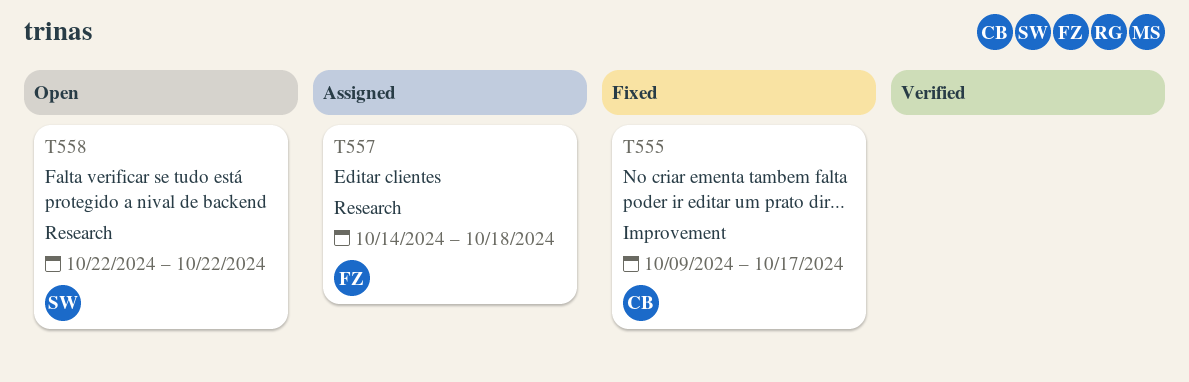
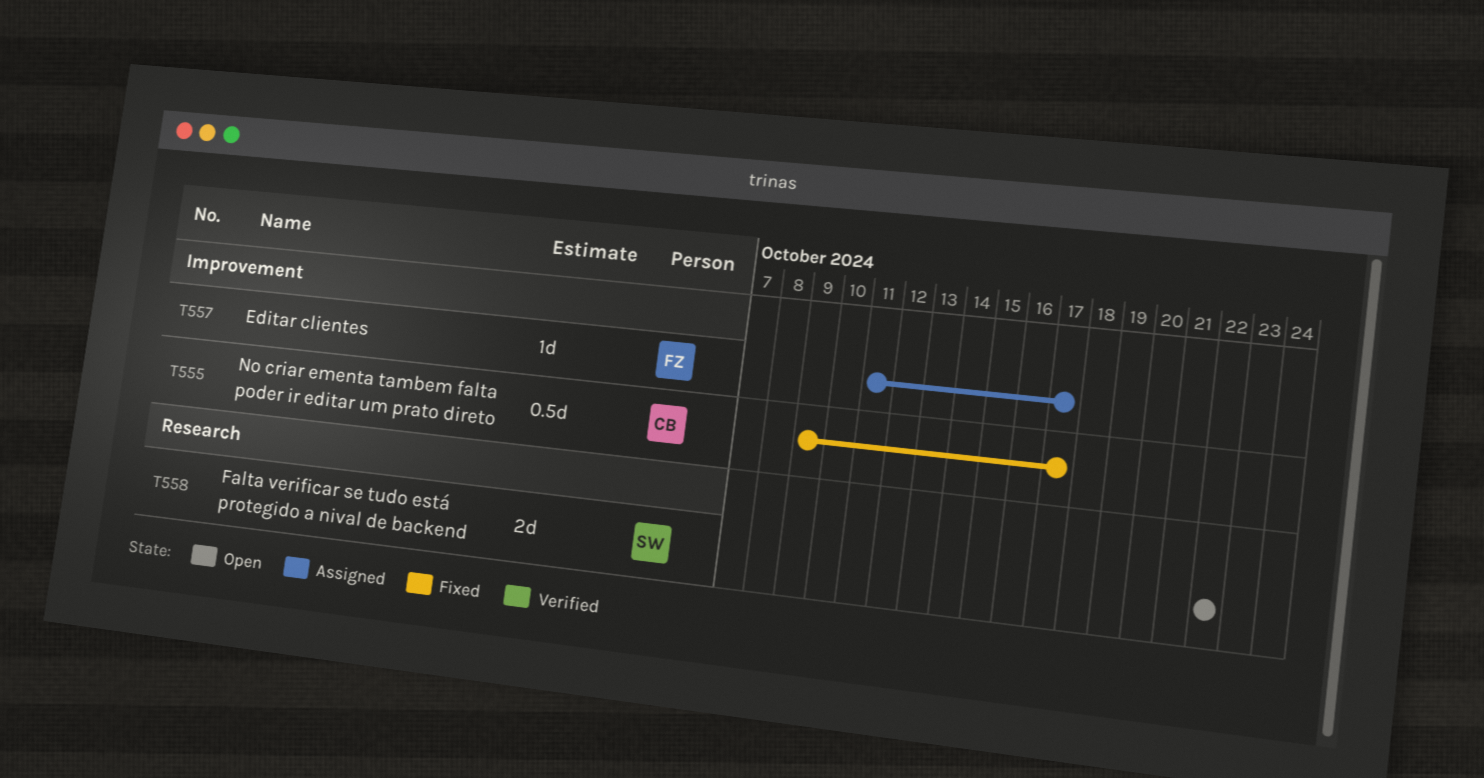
T557, label: Research -> Improvement
T557, start: Oct 14 -> Oct 11
T557, due: Oct 18 -> Oct 17

